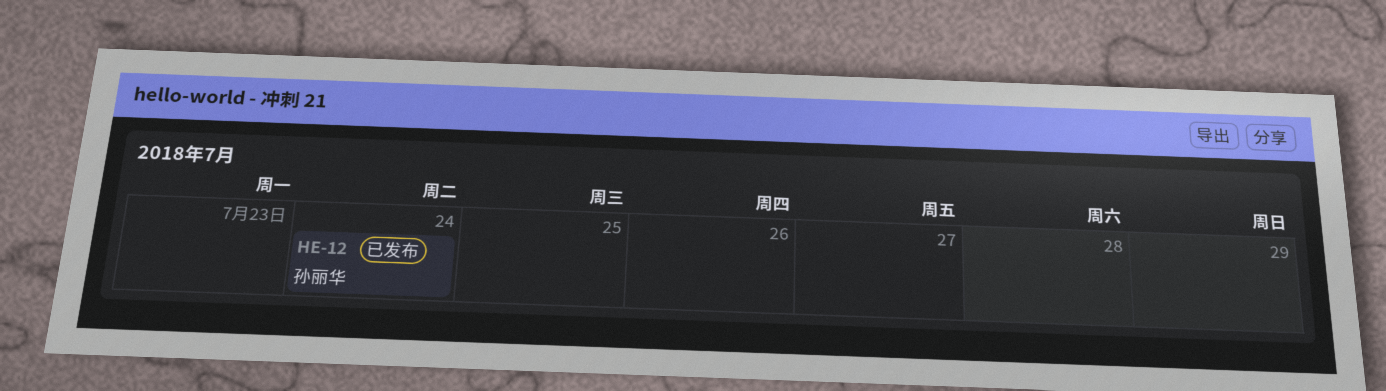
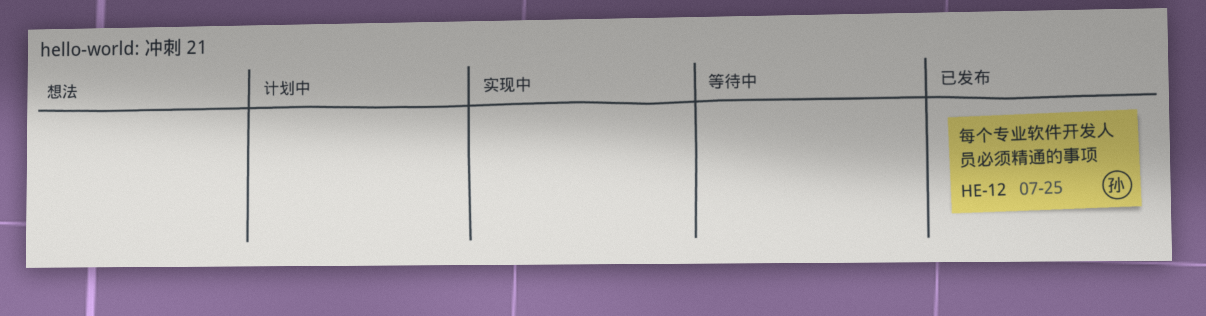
HE-12, due: Jul 24 -> Jul 25

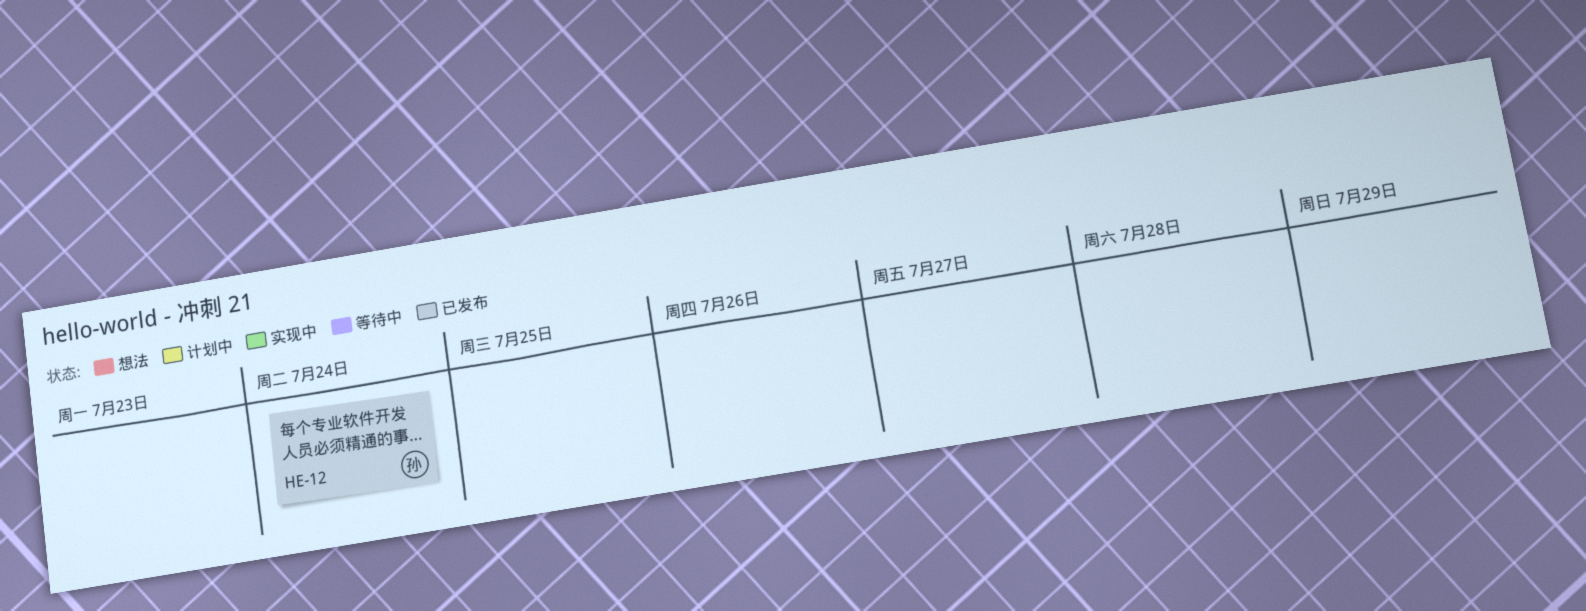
HE-12, due: Jul 25 -> Jul 24

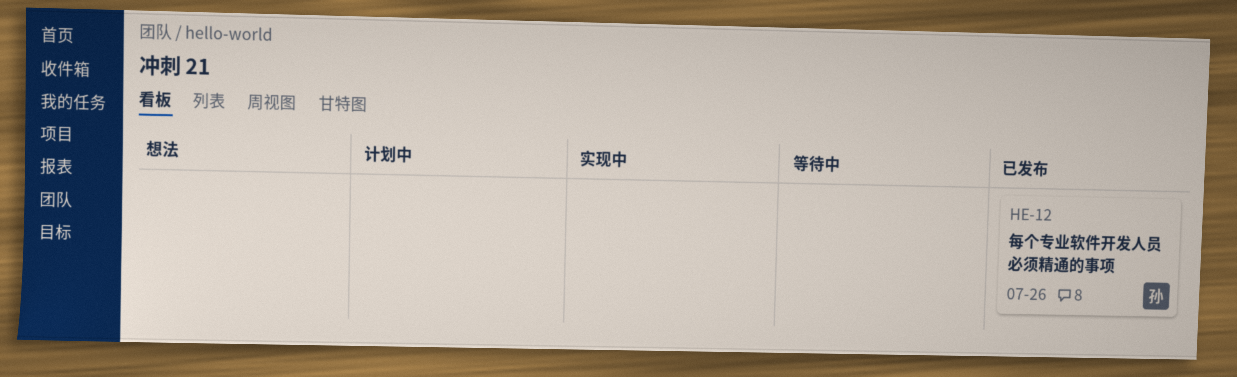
HE-12, due: Jul 24 -> Jul 26

